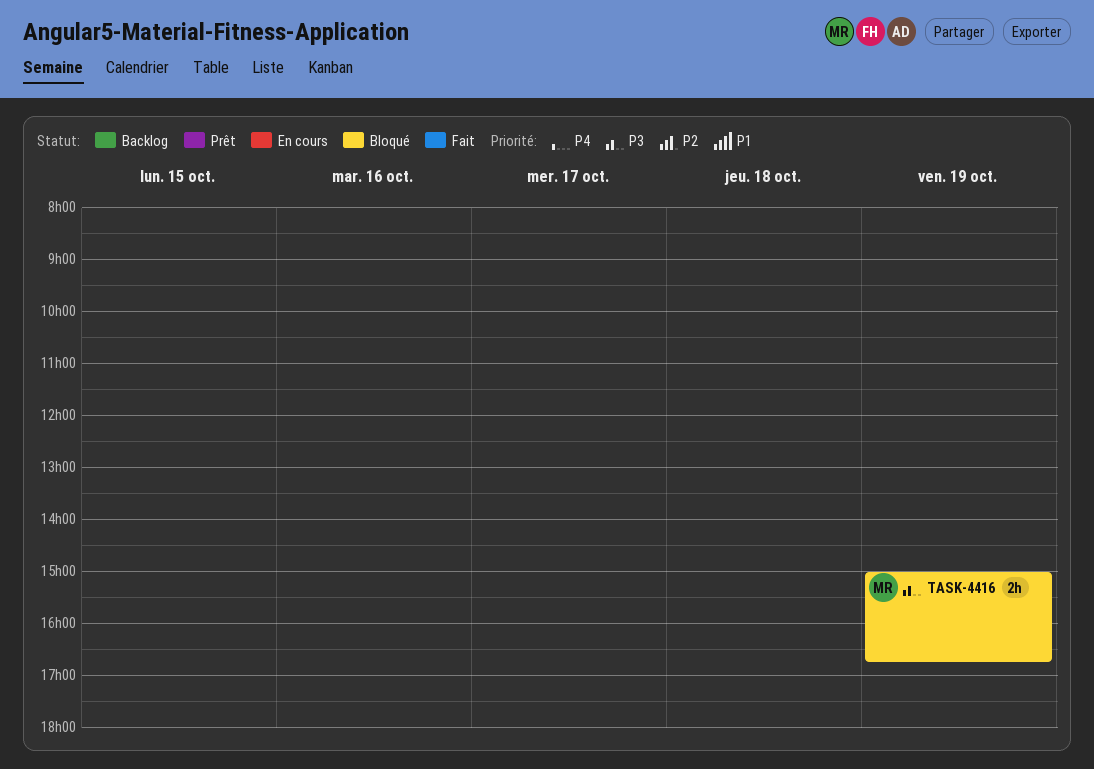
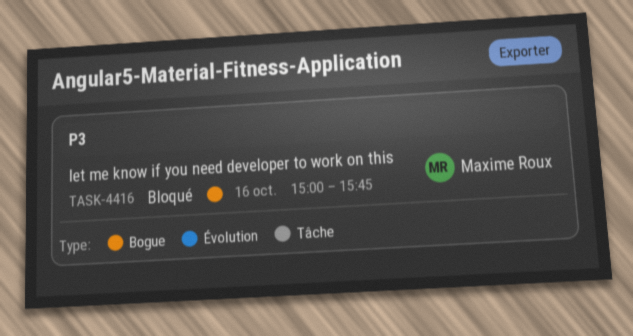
TASK-4416, day: Oct 19 -> Oct 16
TASK-4416, ends: 16:45 -> 15:45

